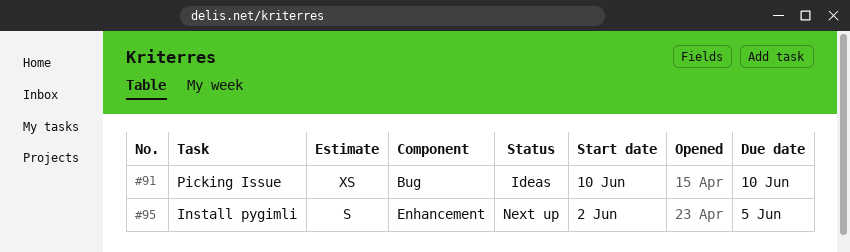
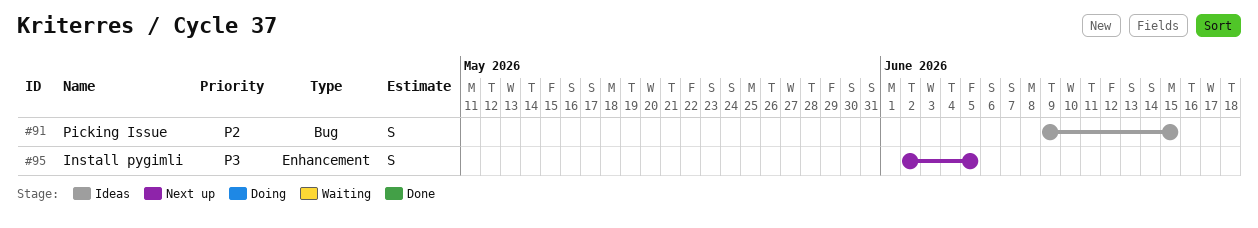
#91, estimate: XS -> S
#91, start: Jun 10 -> Jun 9
#91, due: Jun 10 -> Jun 15

